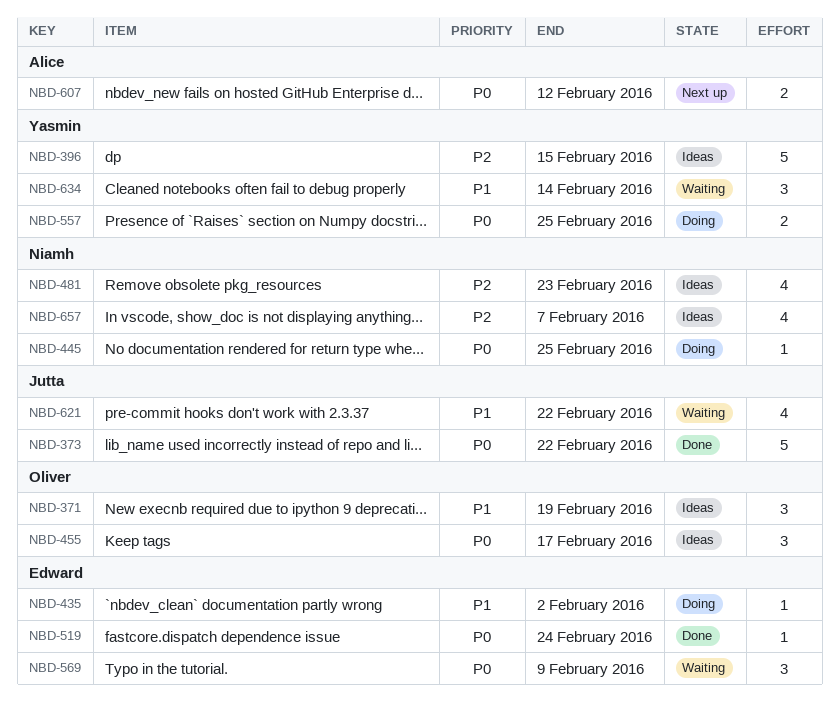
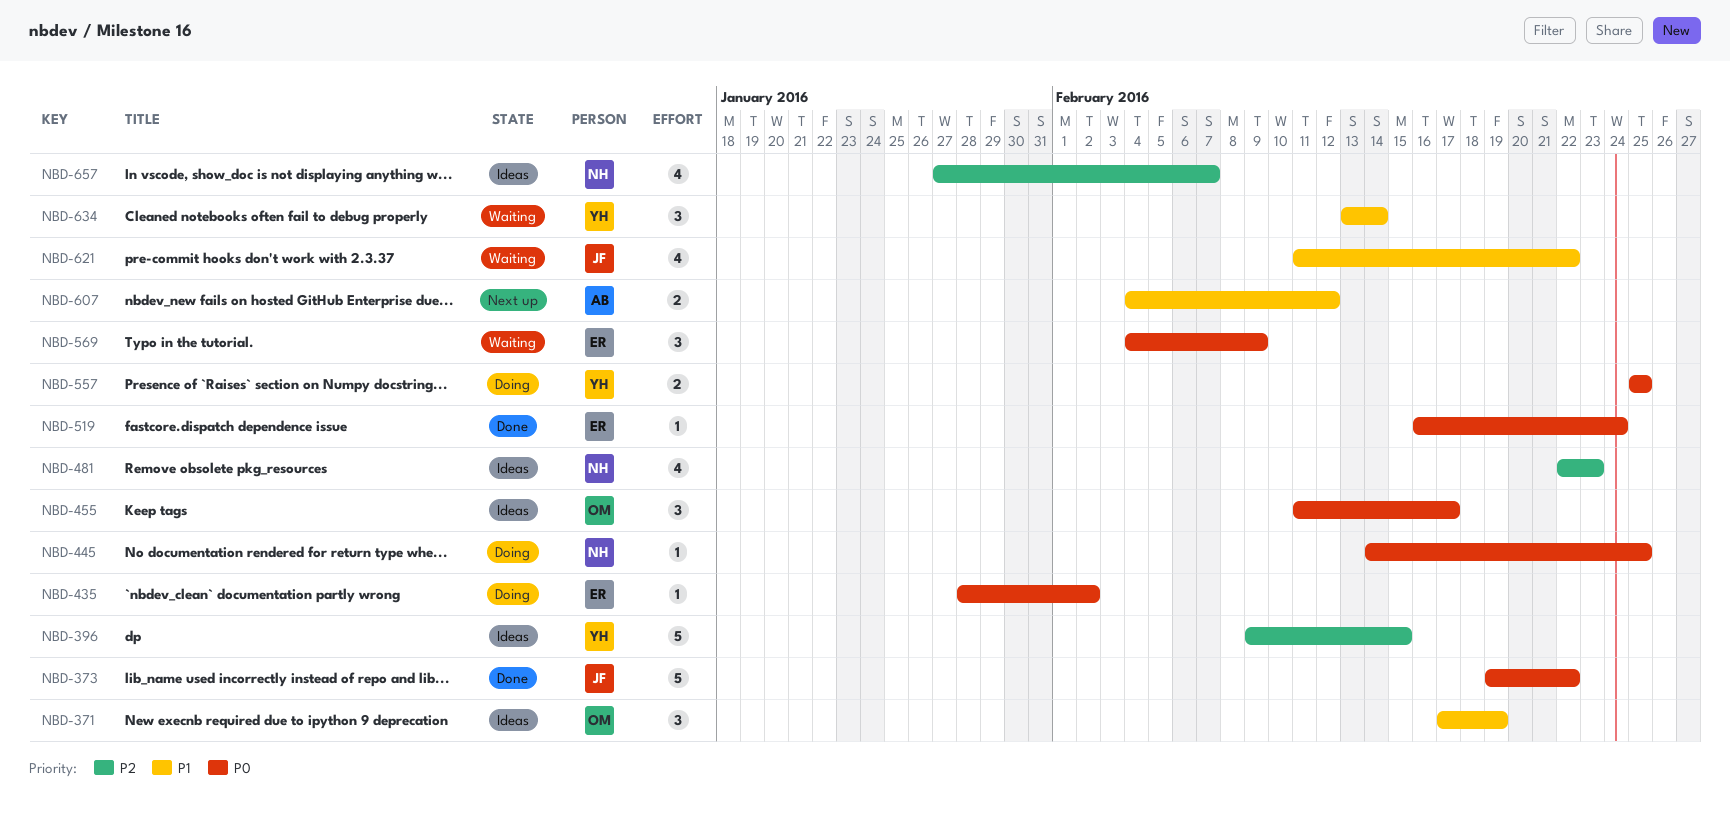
NBD-435, priority: P1 -> P0
NBD-607, priority: P0 -> P1

